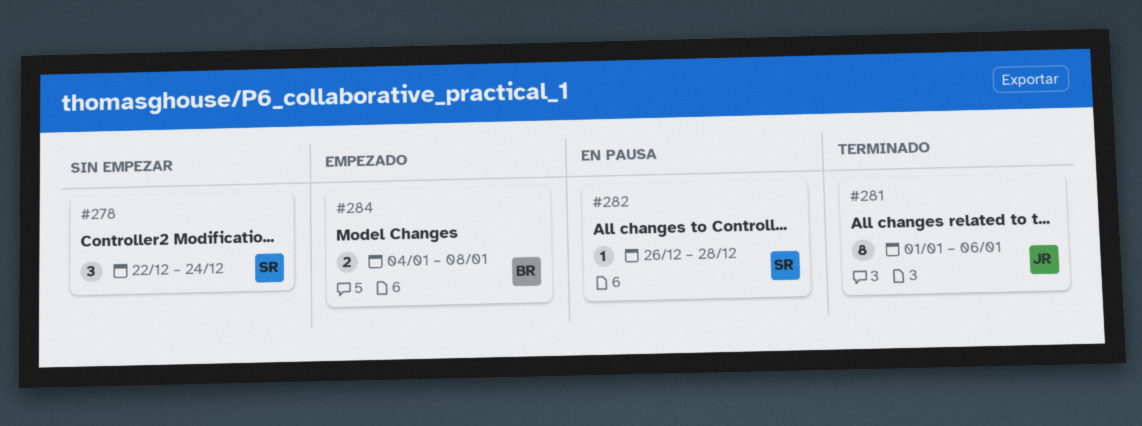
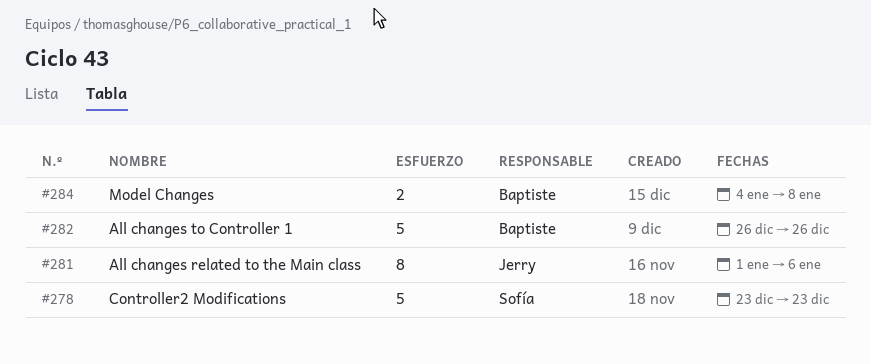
#278, estimate: 3 -> 5
#278, start: Dec 22 -> Dec 23
#278, due: Dec 24 -> Dec 23
#282, owner: Sofía -> Baptiste
#282, estimate: 1 -> 5
#282, due: Dec 28 -> Dec 26

